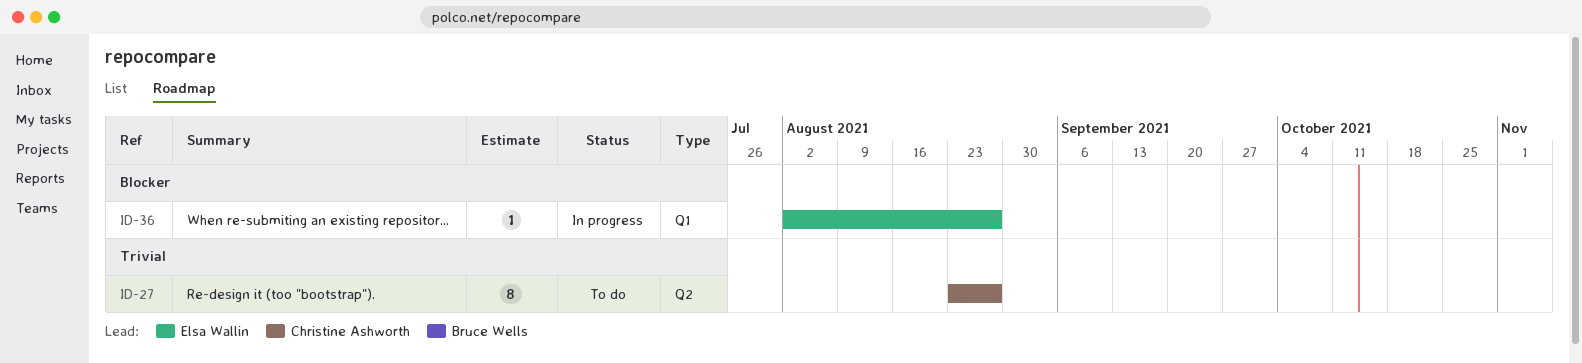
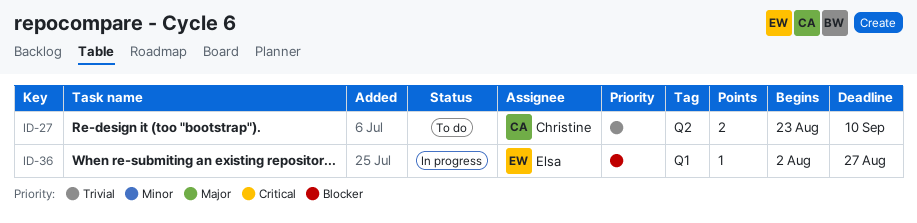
ID-27, estimate: 8 -> 2
ID-27, due: Aug 27 -> Sep 10

